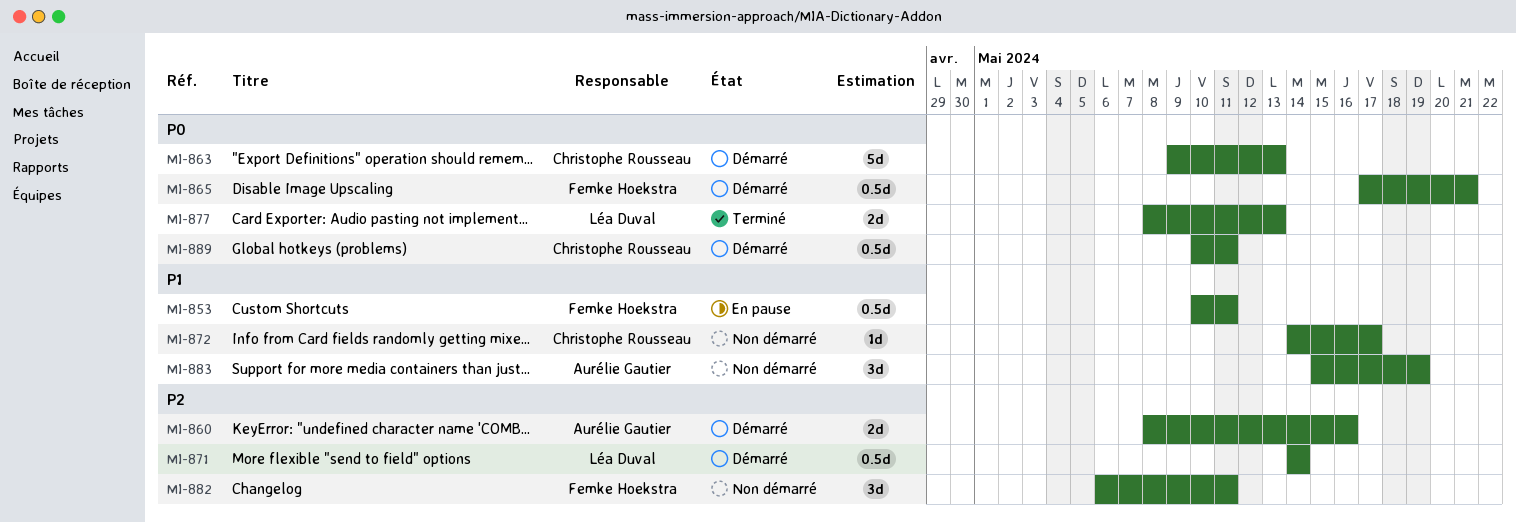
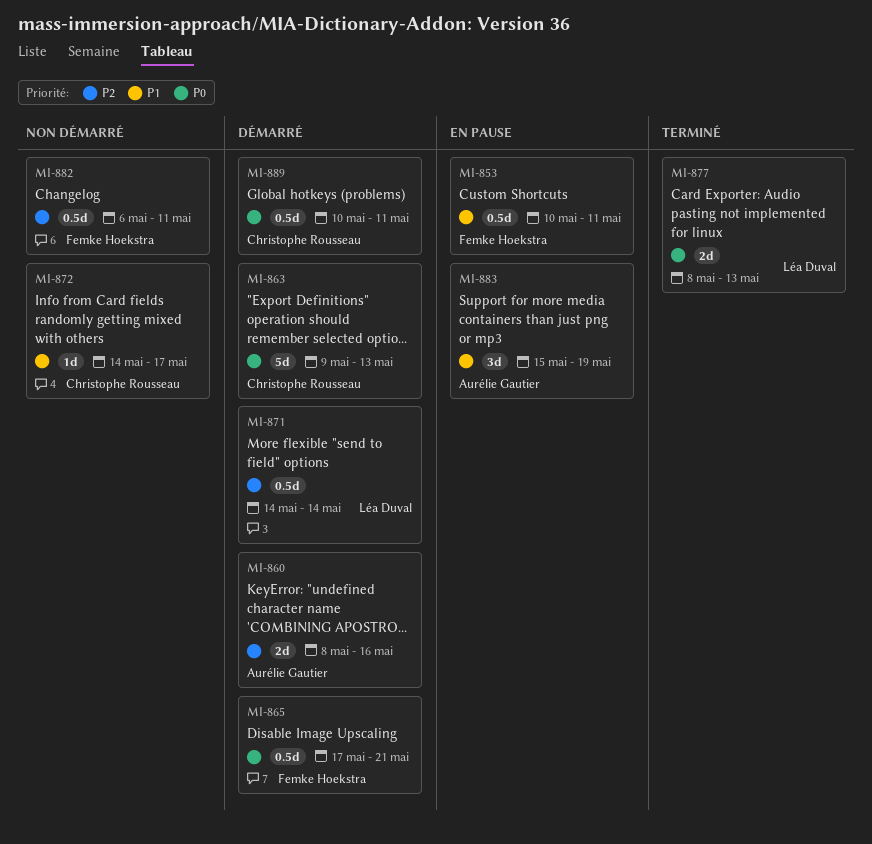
MI-882, estimate: 3d -> 0.5d
MI-883, status: Non démarré -> En pause

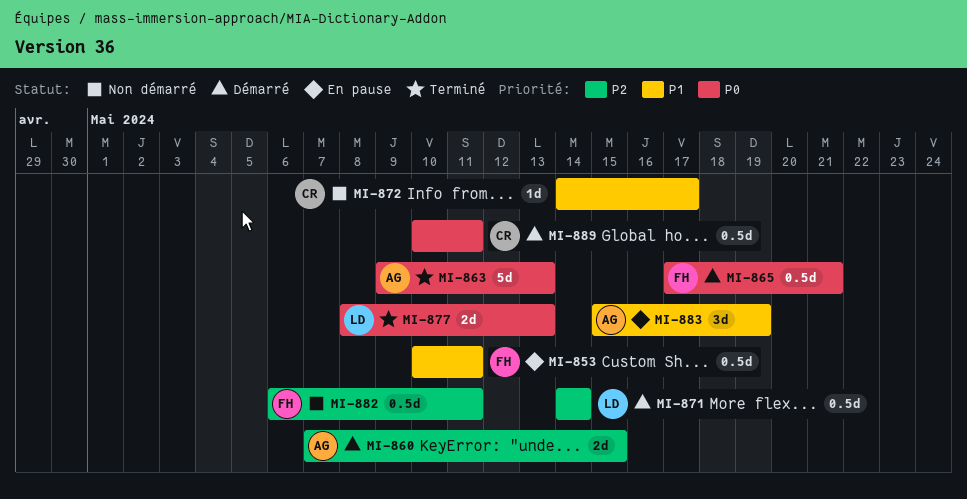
MI-860, start: May 8 -> May 7
MI-860, due: May 16 -> May 15
MI-863, status: Démarré -> Terminé
MI-863, owner: Christophe Rousseau -> Aurélie Gautier

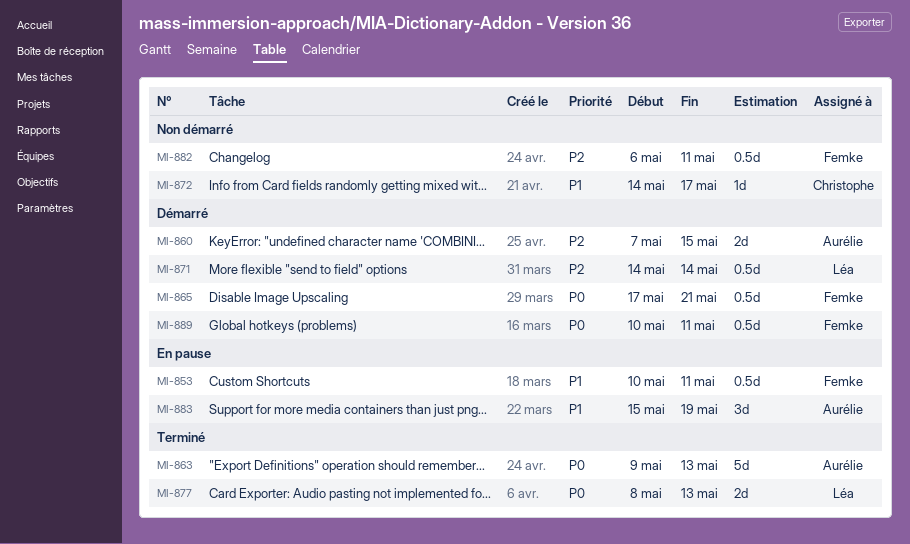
MI-889, owner: Christophe -> Femke

